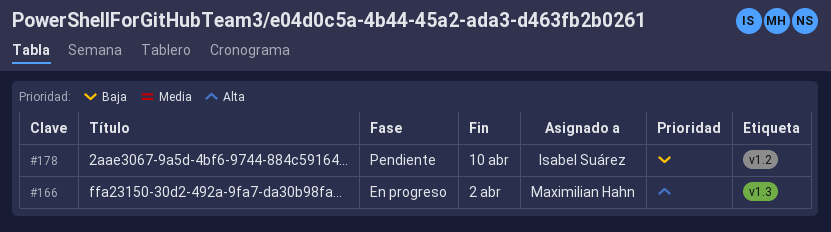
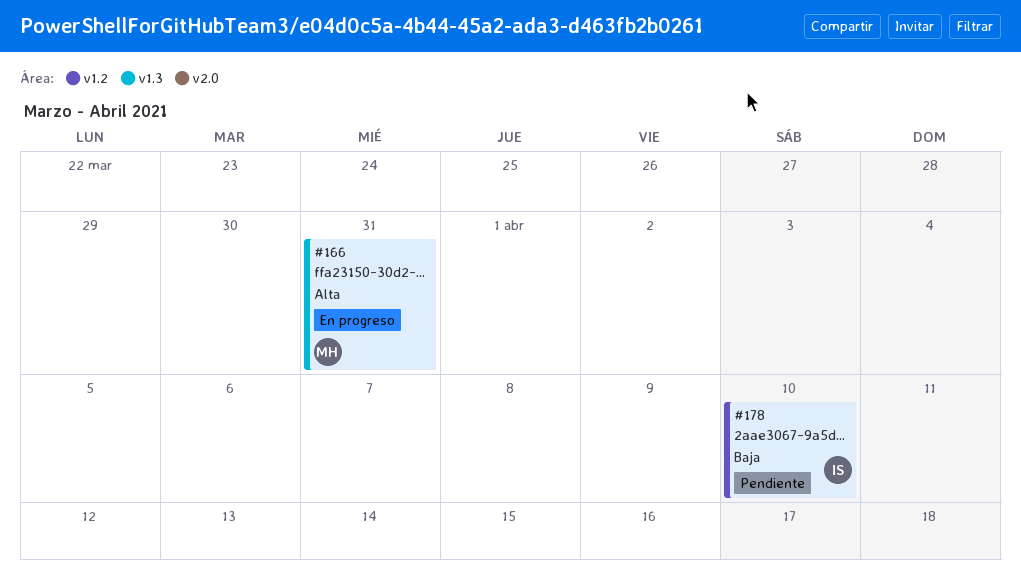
#166, due: Apr 2 -> Mar 31

